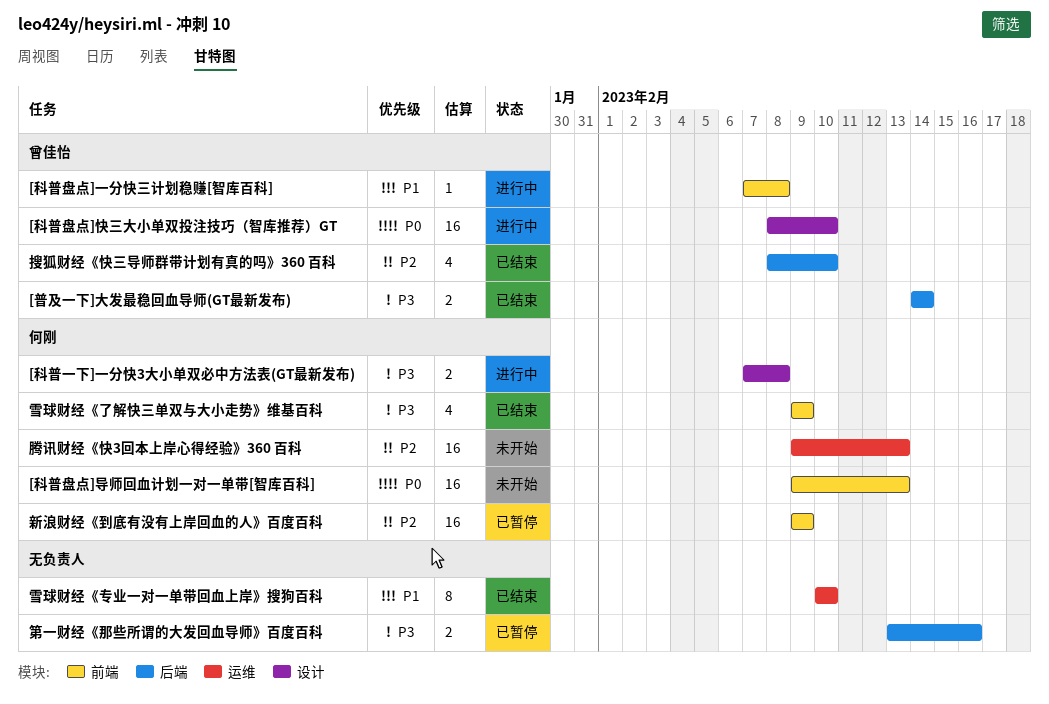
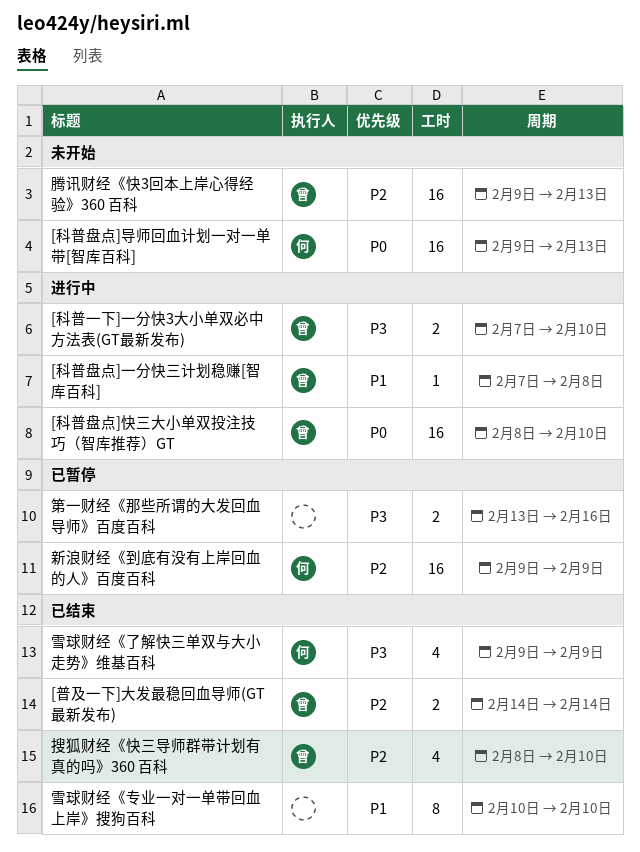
[普及一下]大发最稳回血导师(GT最新发布), priority: P3 -> P2
[科普一下]一分快3大小单双必中方法表(GT最新发布), owner: 何刚 -> 曾佳怡
[科普一下]一分快3大小单双必中方法表(GT最新发布), due: Feb 8 -> Feb 10
腾讯财经《快3回本上岸心得经验》360 百科, owner: 何刚 -> 曾佳怡

